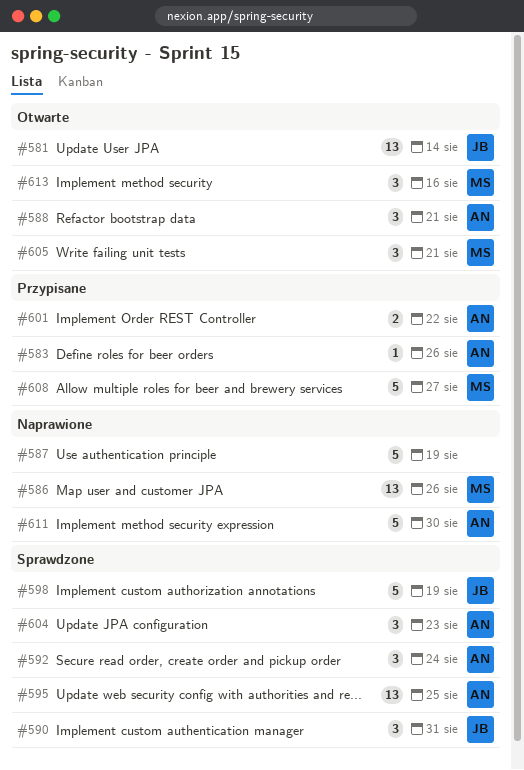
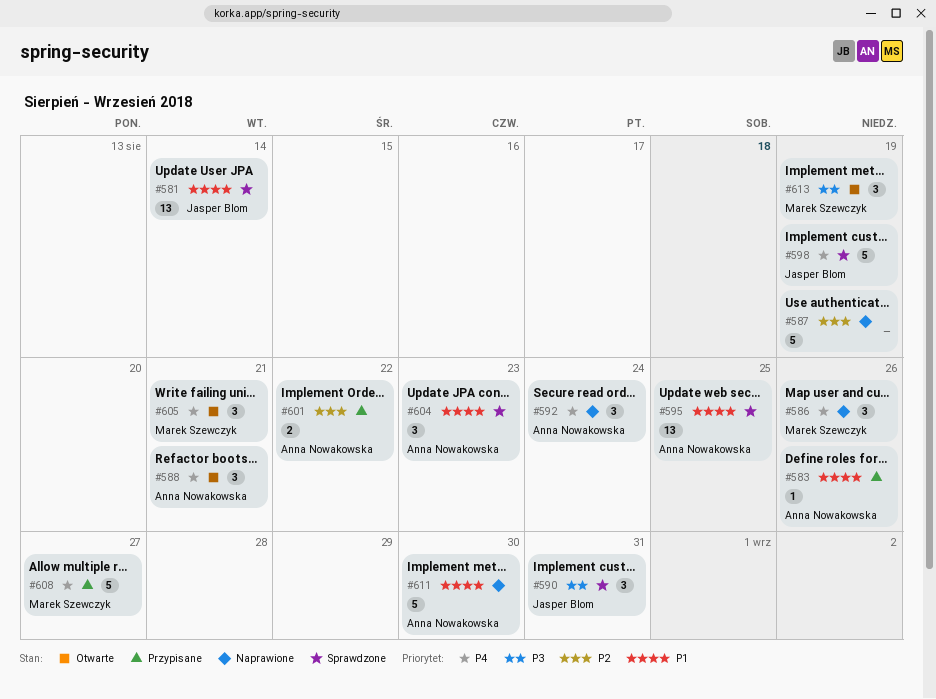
#581, status: Otwarte -> Sprawdzone
#586, estimate: 13 -> 3
#592, status: Sprawdzone -> Naprawione
#613, due: Aug 16 -> Aug 19

